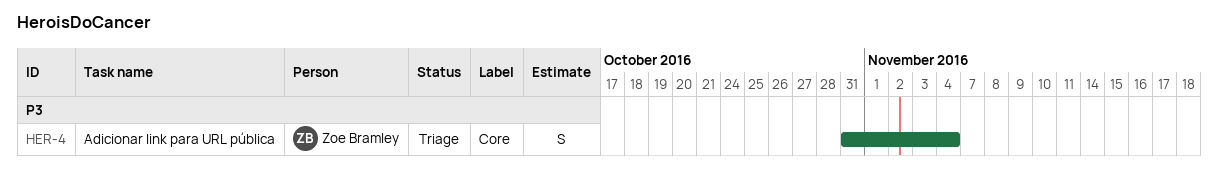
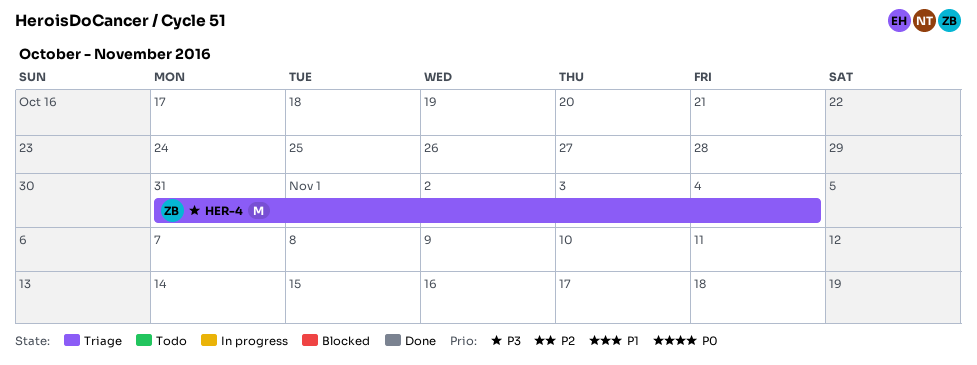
HER-4, estimate: S -> M

